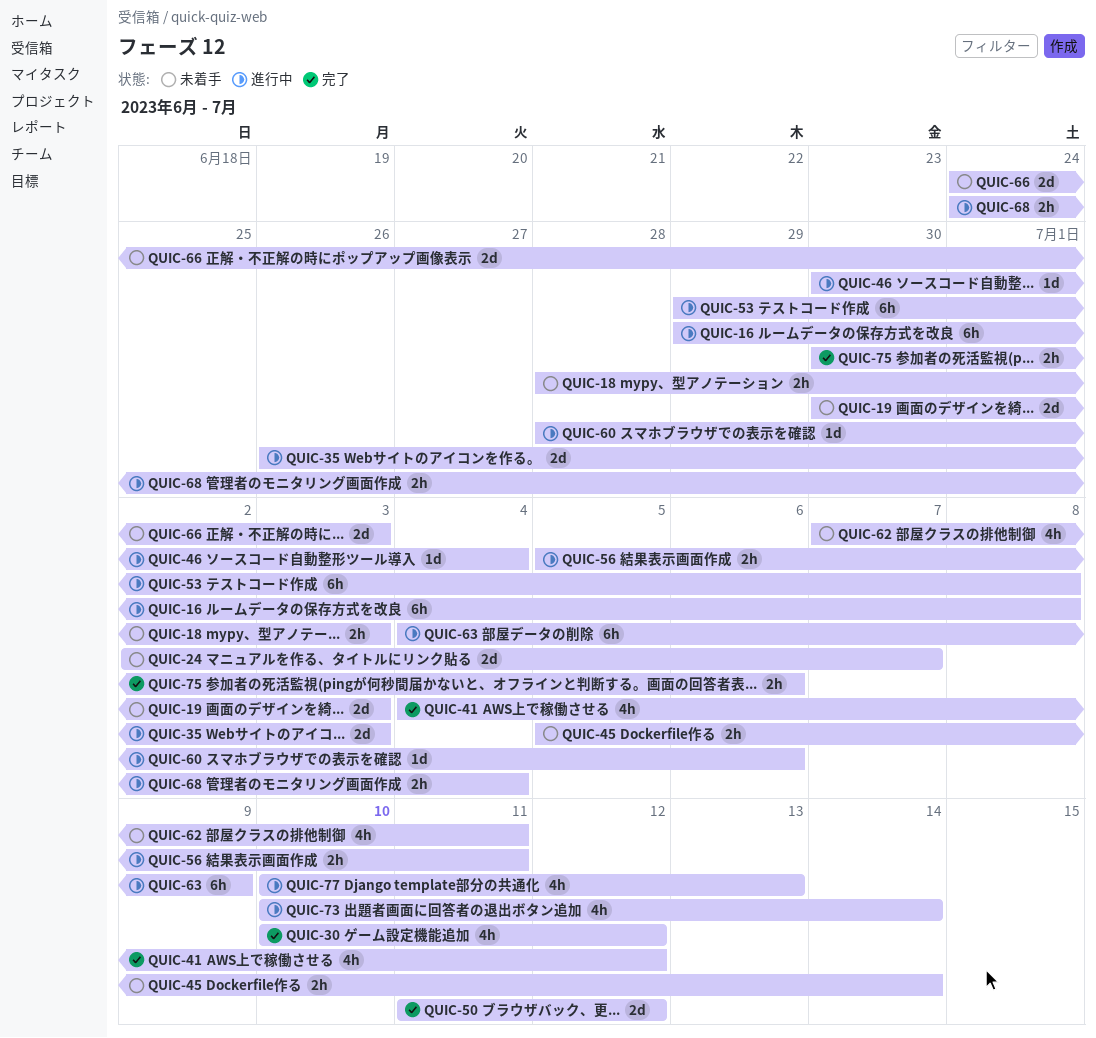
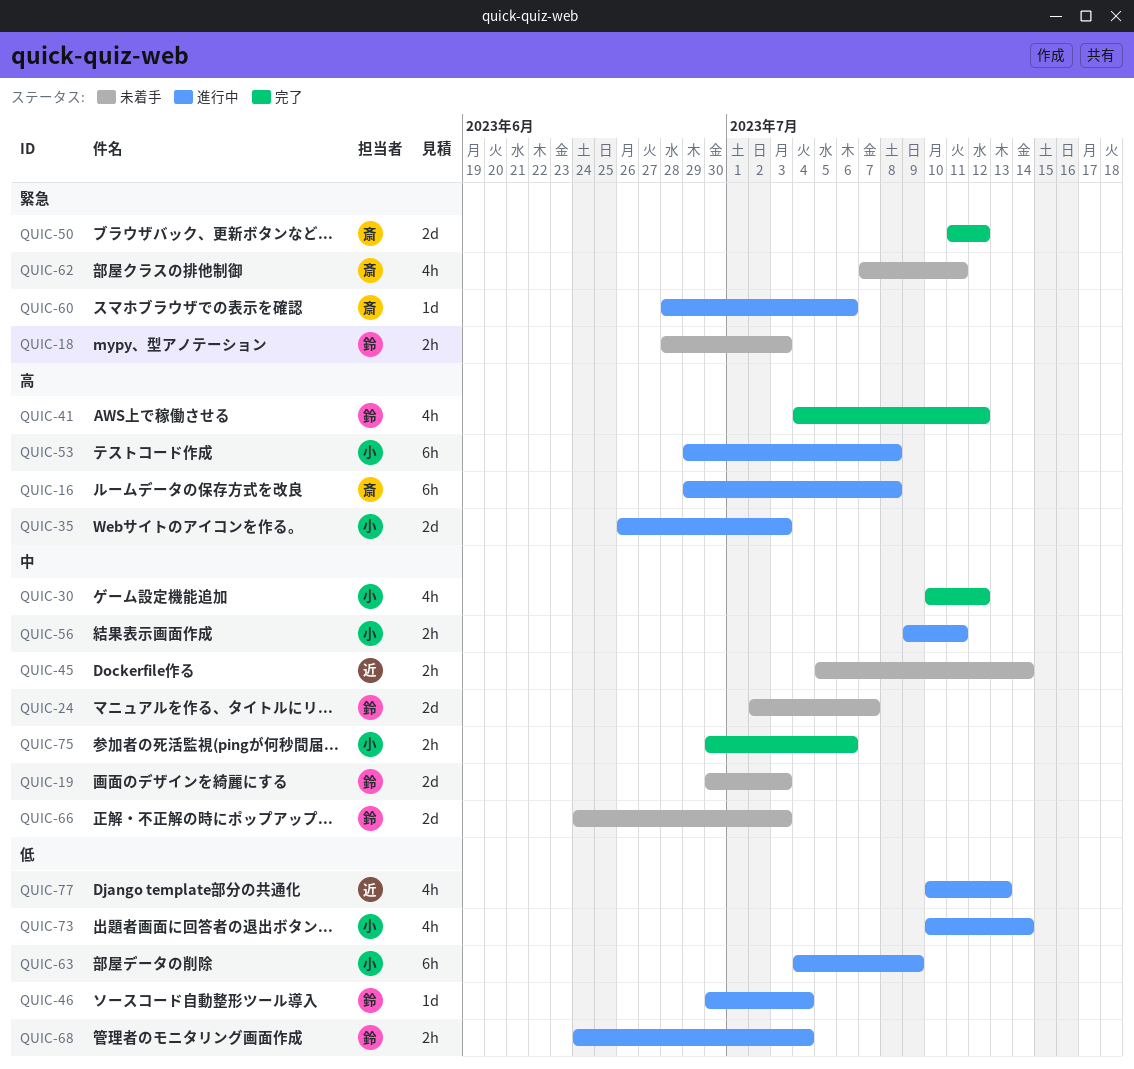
QUIC-56, start: Jul 5 -> Jul 9

